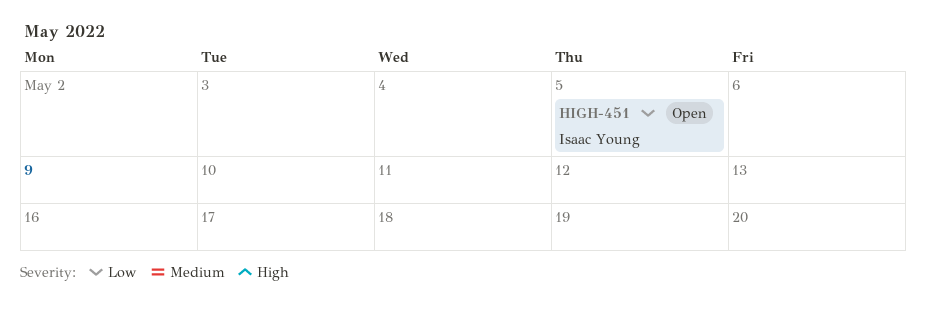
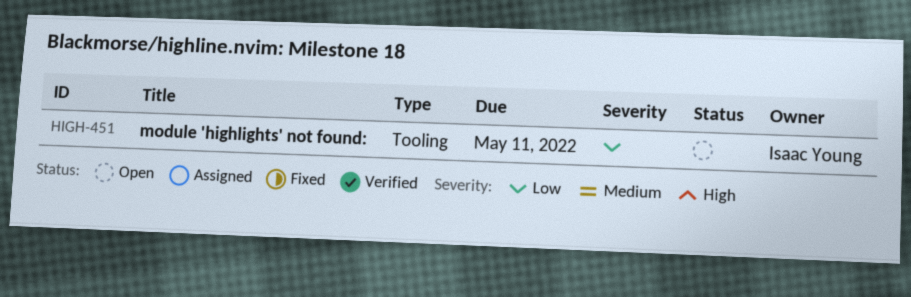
HIGH-451, due: May 5 -> May 11

